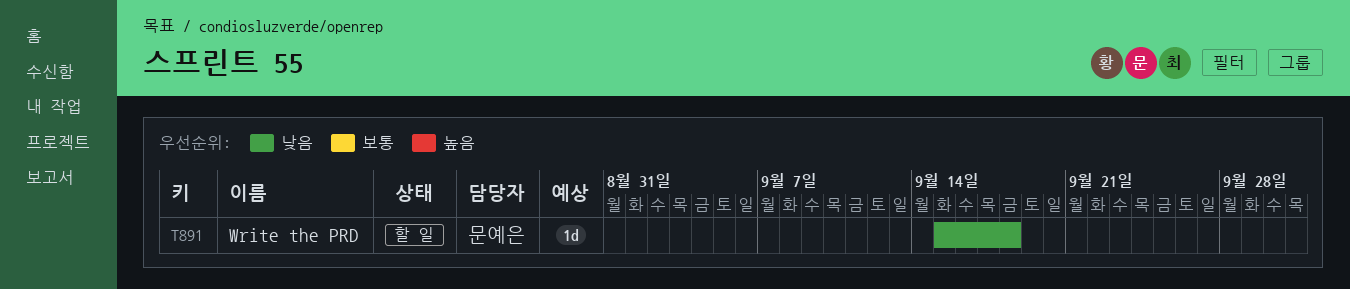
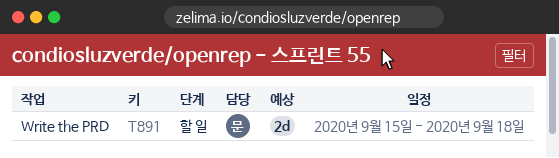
T891, estimate: 1d -> 2d

